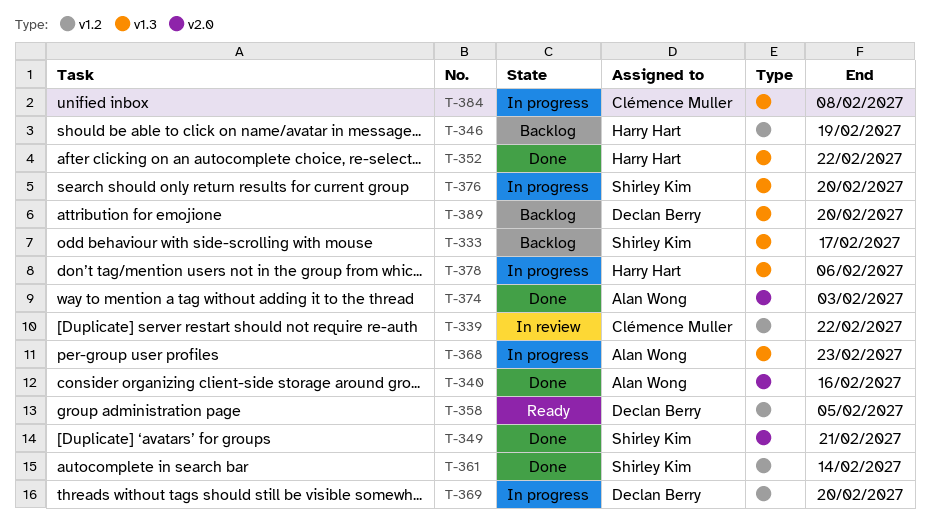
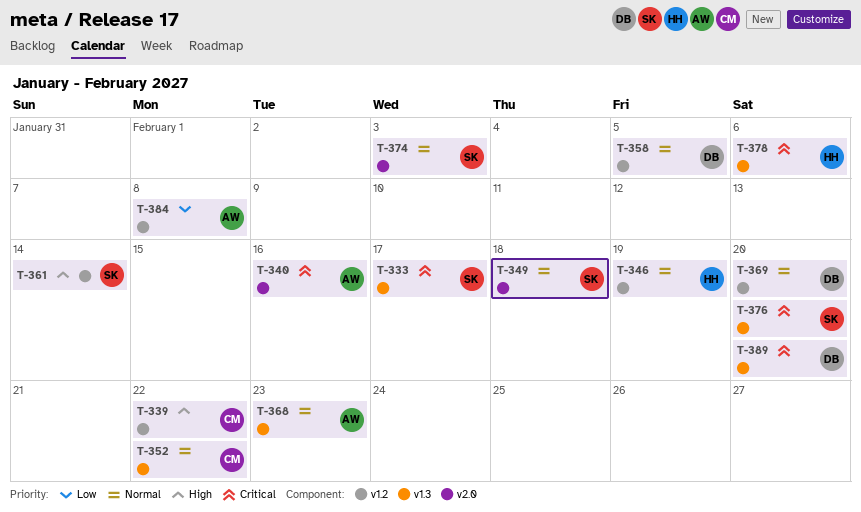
T-349, due: Feb 21 -> Feb 18
T-352, owner: Harry Hart -> Clémence Muller
T-374, owner: Alan Wong -> Shirley Kim
T-384, owner: Clémence Muller -> Alan Wong
T-384, label: v1.3 -> v1.2

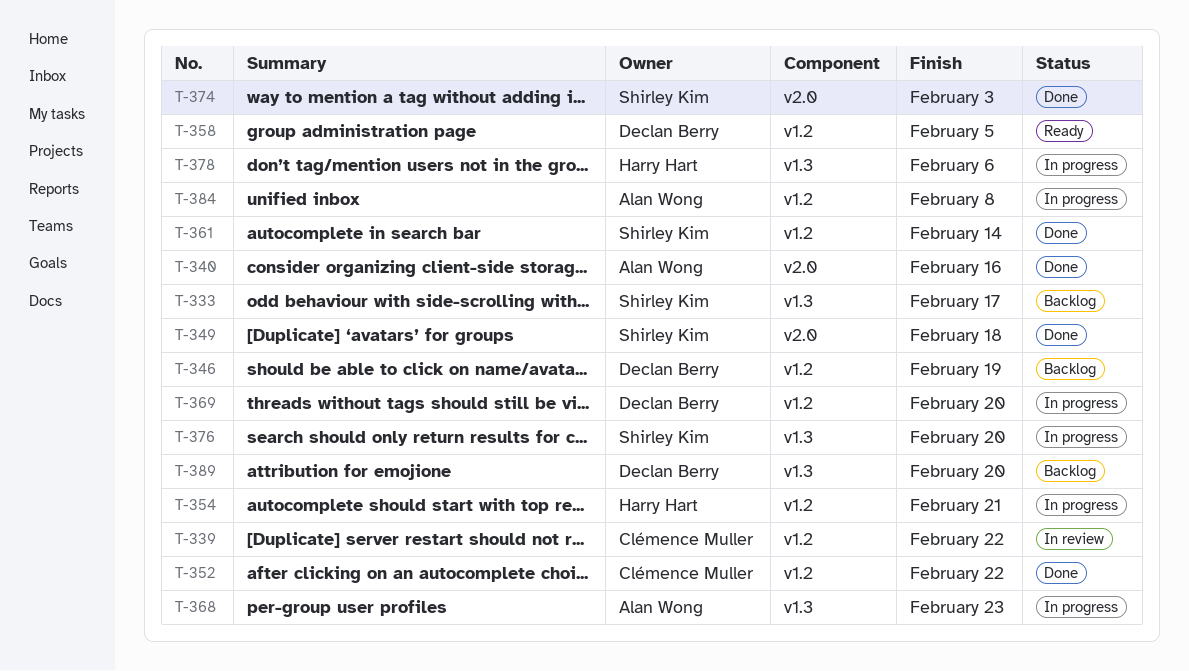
T-346, owner: Harry Hart -> Declan Berry
T-352, label: v1.3 -> v1.2
T-354: none -> present

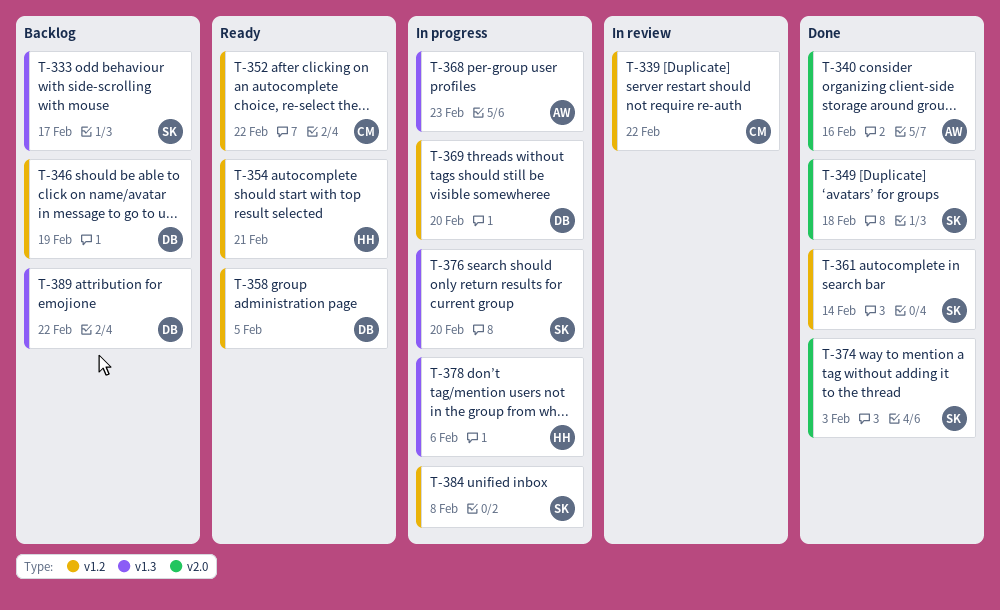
T-352, status: Done -> Ready
T-354, status: In progress -> Ready
T-384, owner: Alan Wong -> Shirley Kim
T-389, due: Feb 20 -> Feb 22

